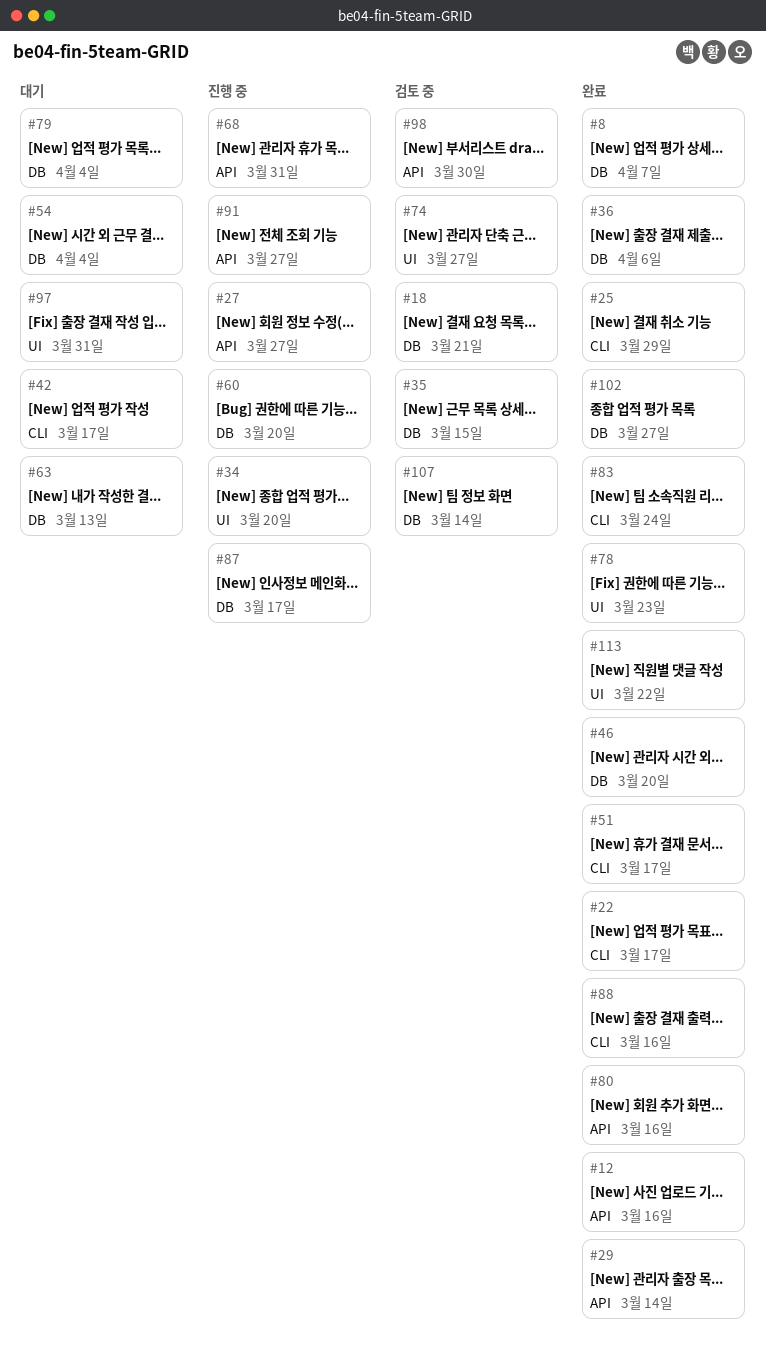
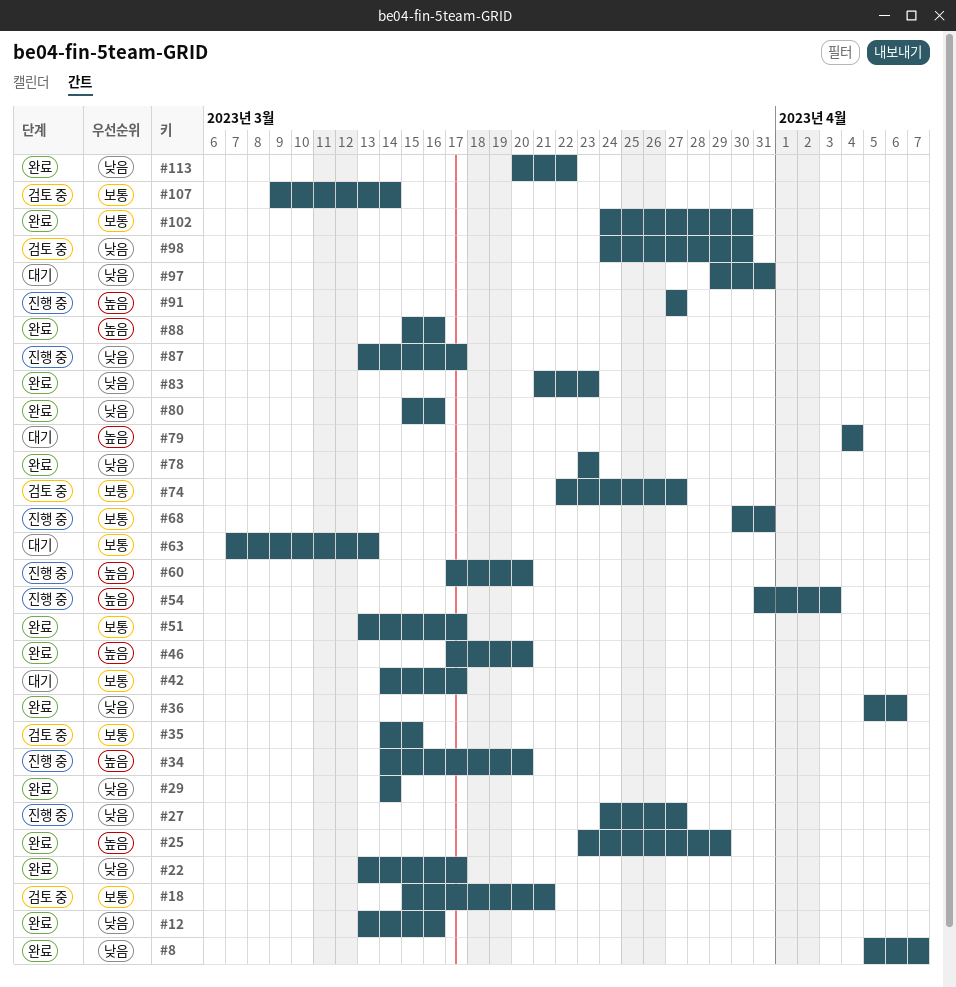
#54, status: 대기 -> 진행 중
#54, due: Apr 4 -> Apr 3
#83, due: Mar 24 -> Mar 23
#102, due: Mar 27 -> Mar 30

